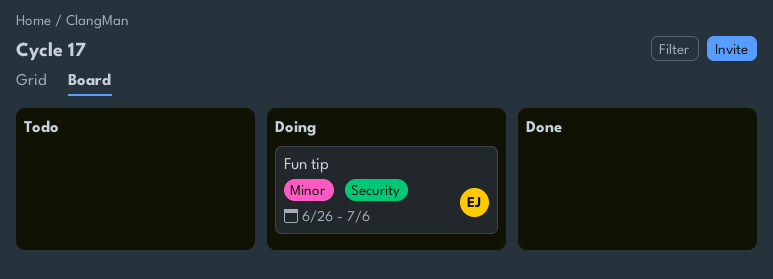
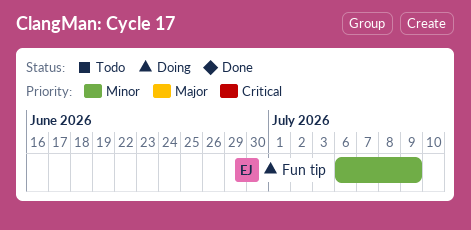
Fun tip, start: Jun 26 -> Jul 6
Fun tip, due: Jul 6 -> Jul 9

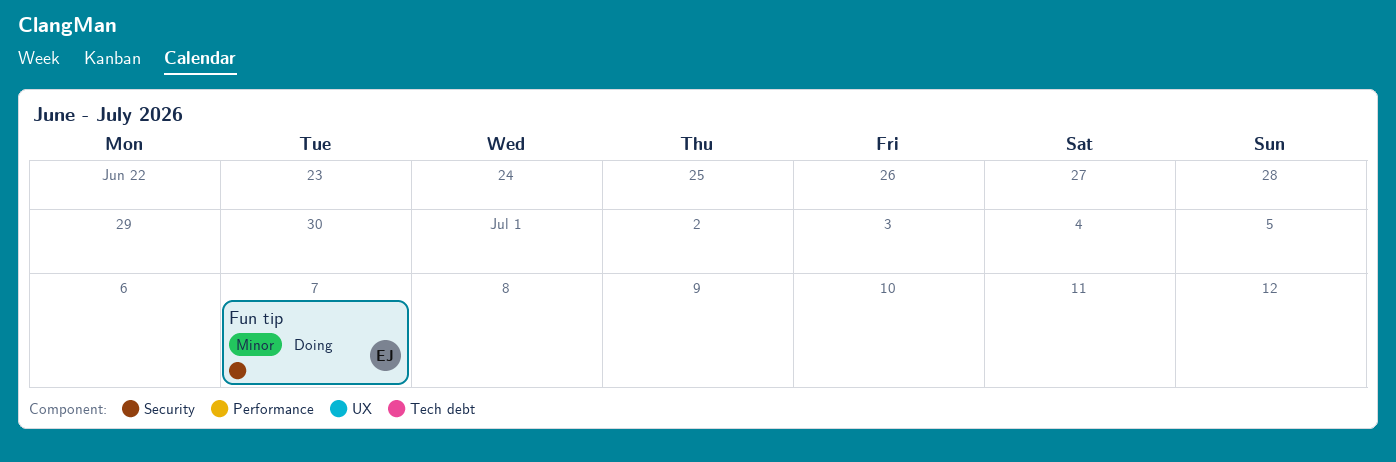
Fun tip, due: Jul 9 -> Jul 7

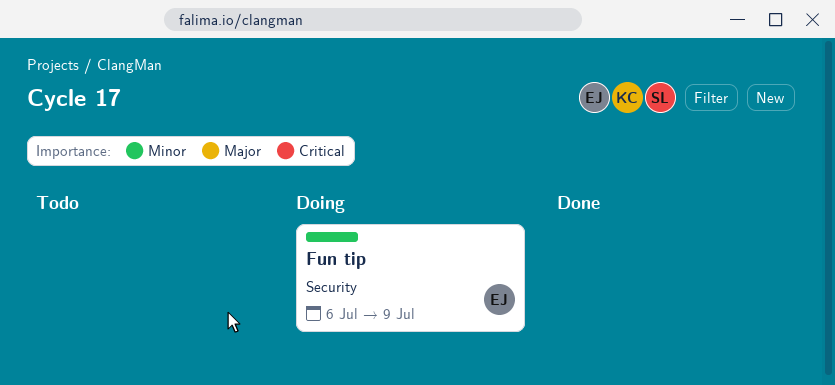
Fun tip, due: Jul 7 -> Jul 9

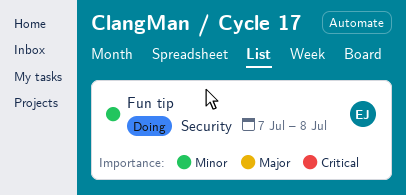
Fun tip, start: Jul 6 -> Jul 7
Fun tip, due: Jul 9 -> Jul 8

